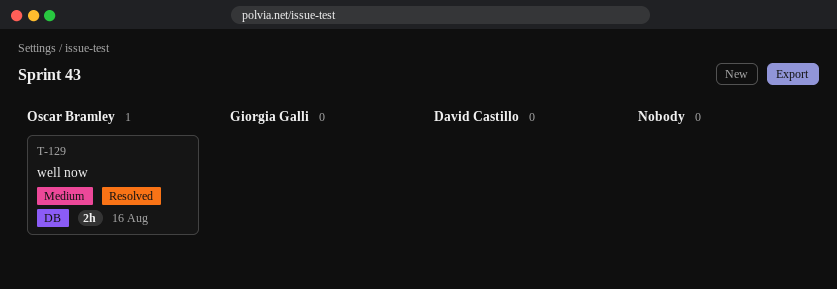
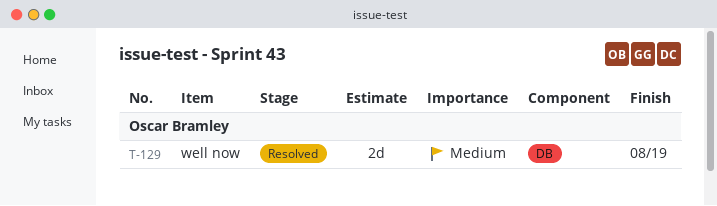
T-129, estimate: 2h -> 2d
T-129, due: Aug 16 -> Aug 19

